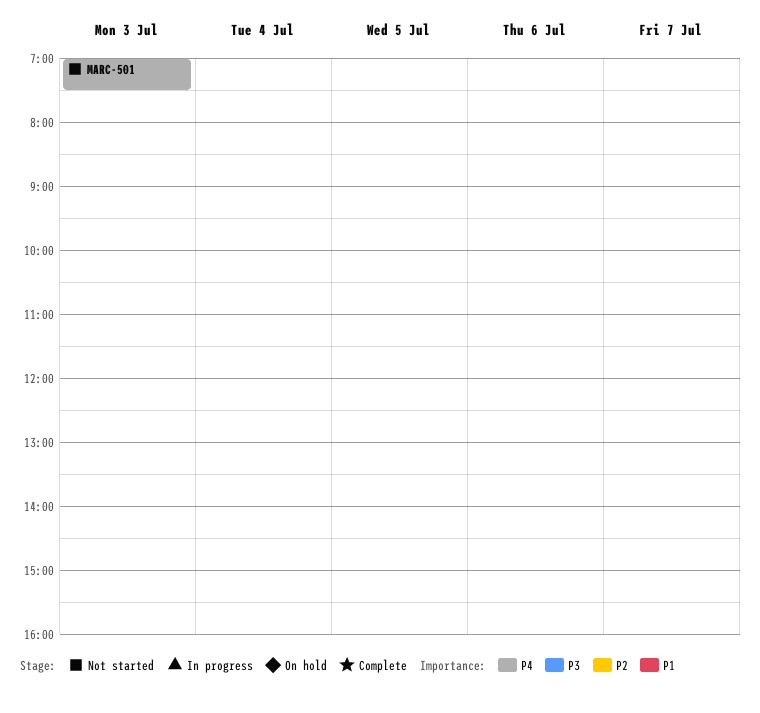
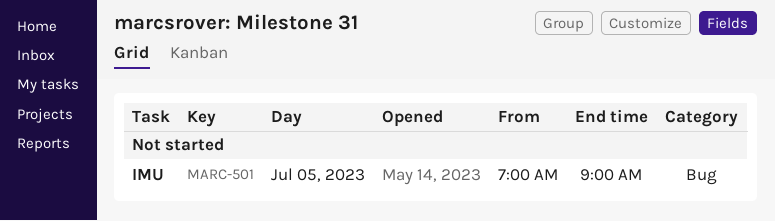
MARC-501, day: Jul 3 -> Jul 5
MARC-501, ends: 07:30 -> 09:00

